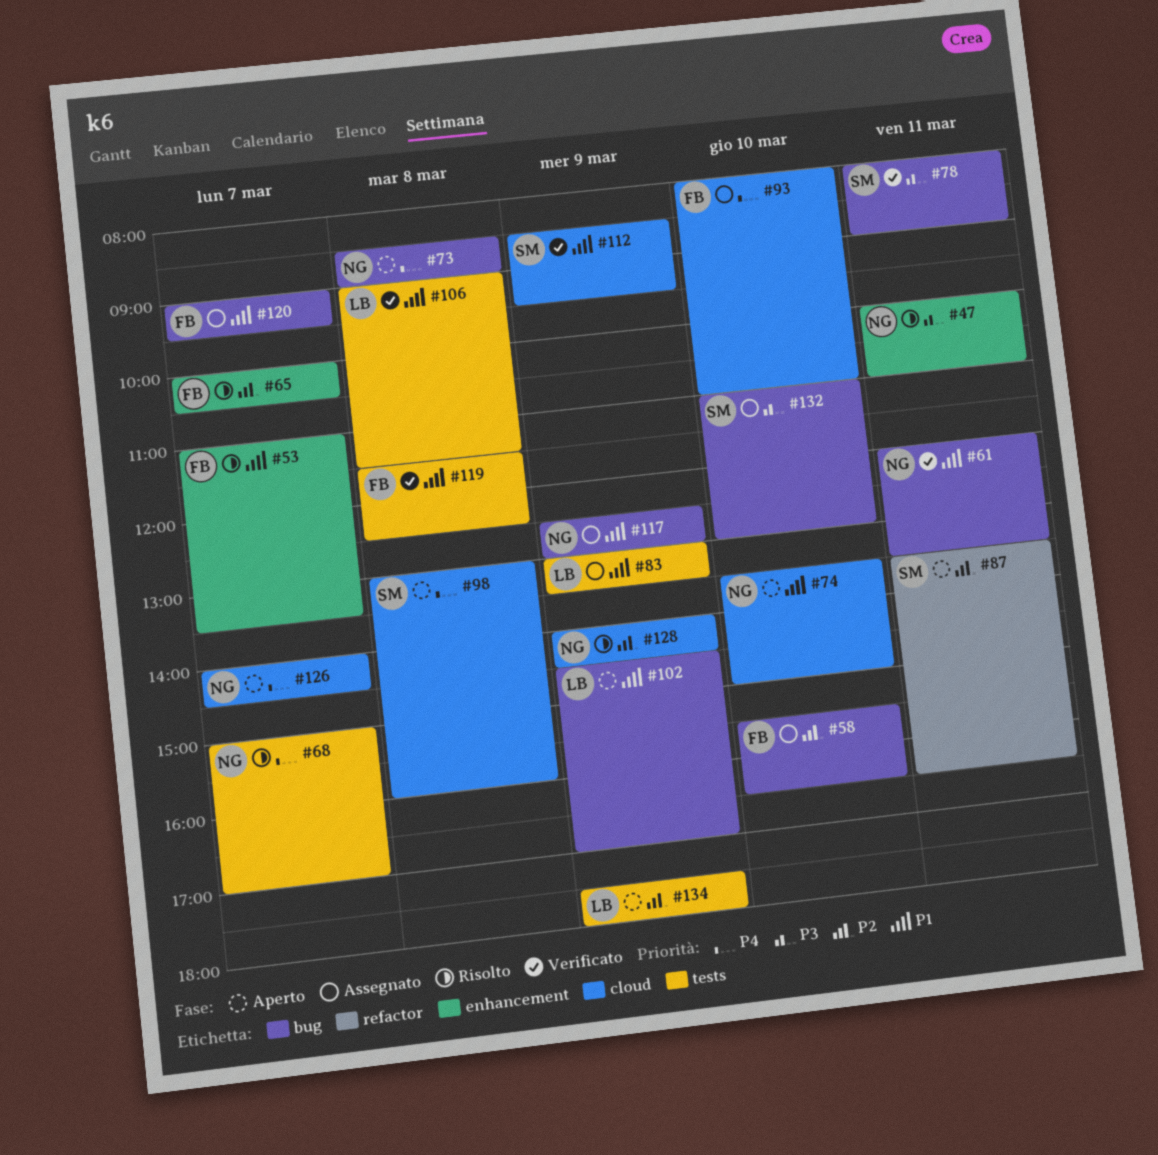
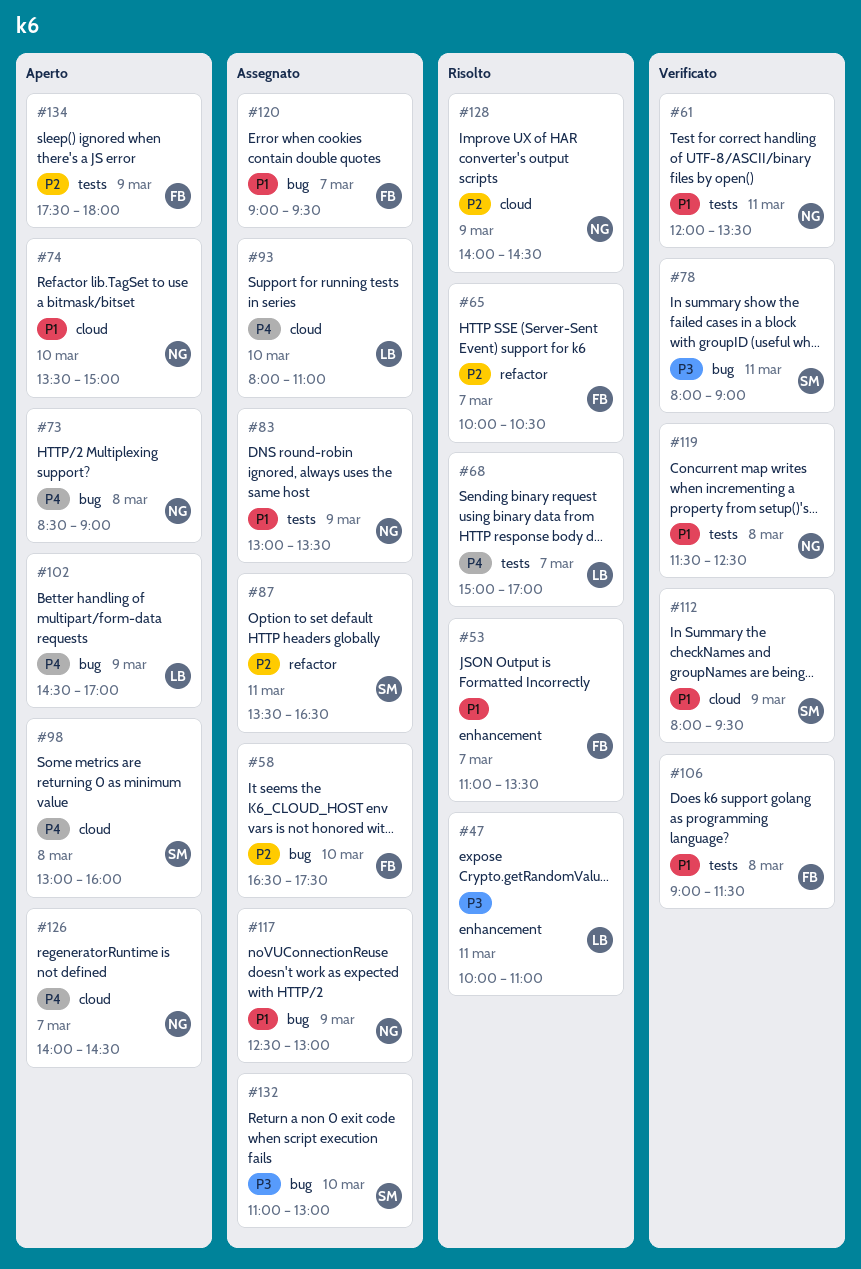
#47, owner: NG -> LB
#58, begins: 15:30 -> 16:30
#58, ends: 16:30 -> 17:30
#61, label: bug -> tests
#65, label: enhancement -> refactor
#68, owner: NG -> LB
#83, owner: LB -> NG
#87, status: Aperto -> Assegnato
#93, owner: FB -> LB
#102, priority: P1 -> P4
#106, owner: LB -> FB
#112, begins: 08:30 -> 08:00
#119, owner: FB -> NG
#134, owner: LB -> FB

